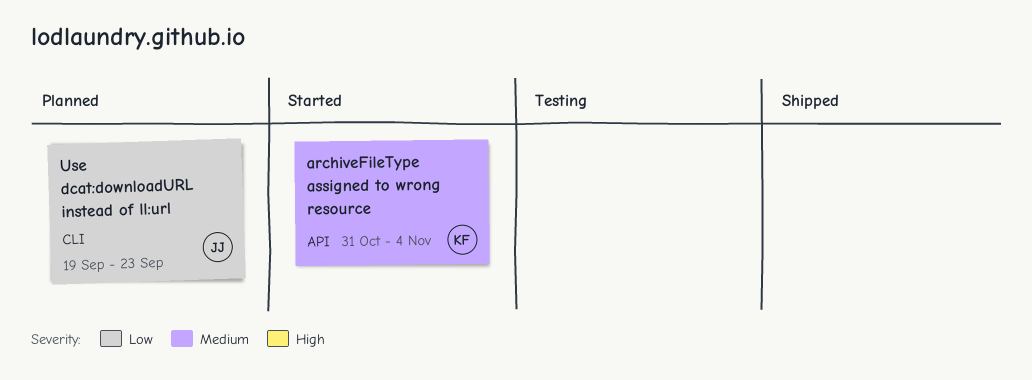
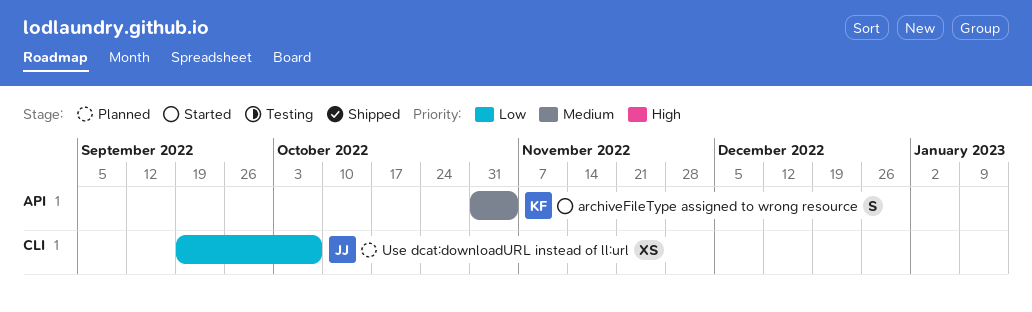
Use dcat:downloadURL instead of ll:url, due: Sep 23 -> Oct 7

